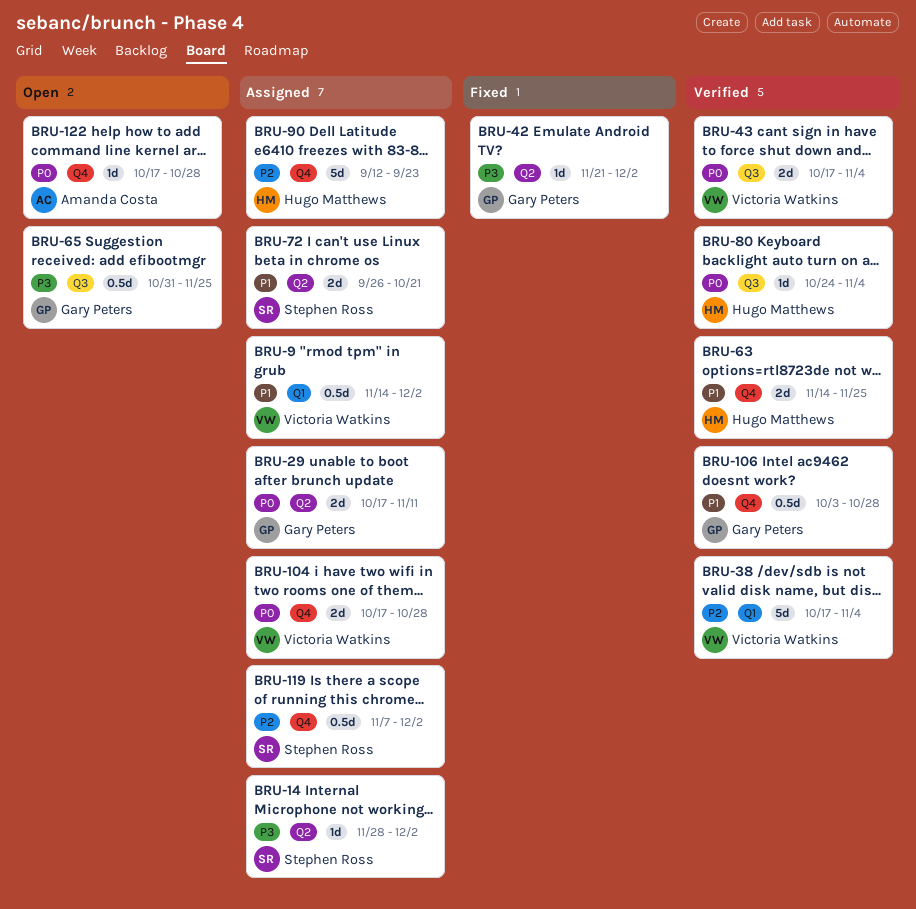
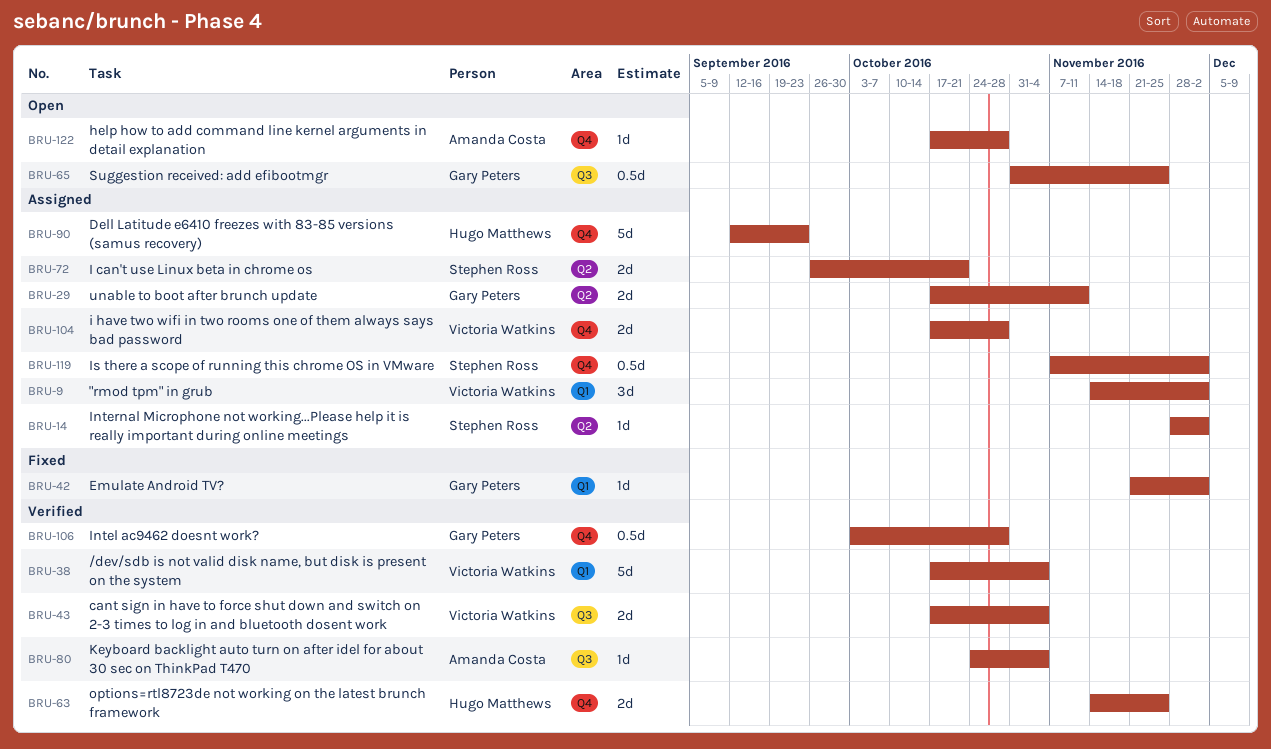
BRU-9, estimate: 0.5d -> 3d
BRU-42, label: Q2 -> Q1
BRU-80, owner: Hugo Matthews -> Amanda Costa

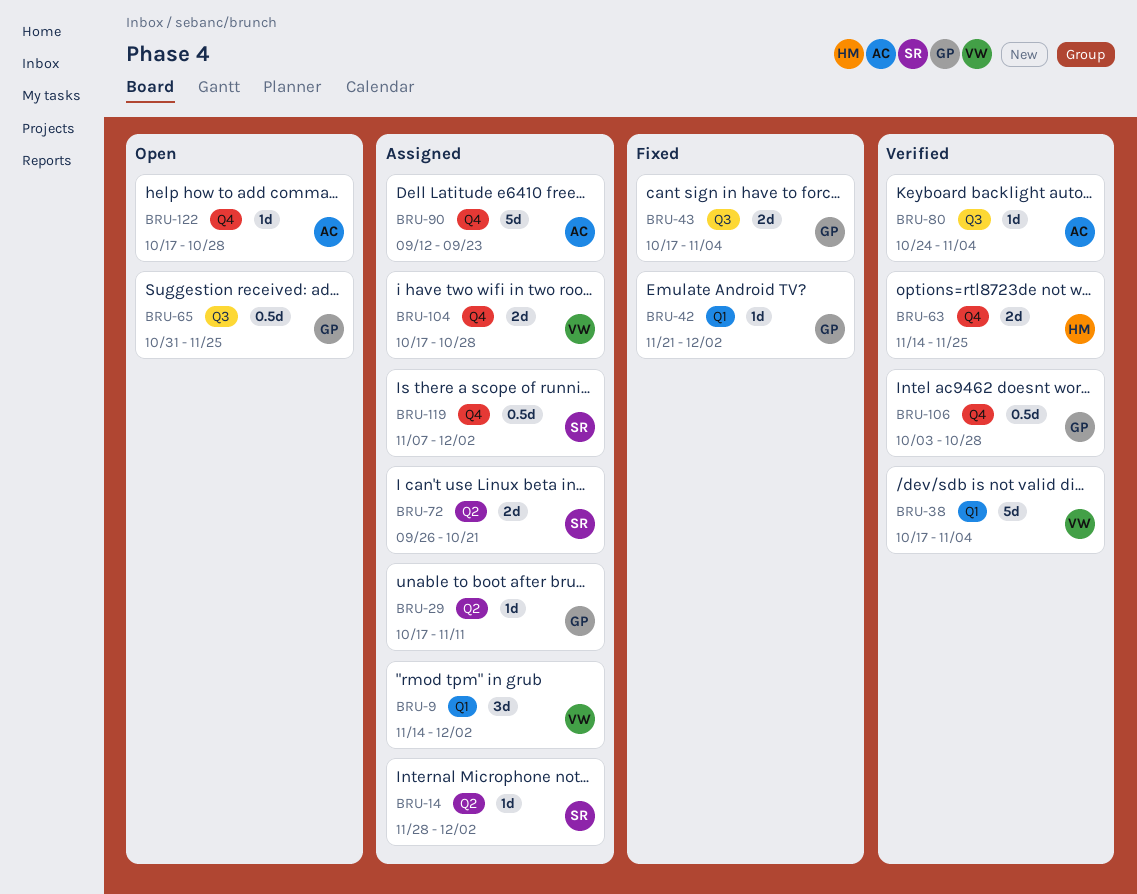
BRU-29, estimate: 2d -> 1d
BRU-43, status: Verified -> Fixed
BRU-43, owner: Victoria Watkins -> Gary Peters
BRU-90, owner: Hugo Matthews -> Amanda Costa

